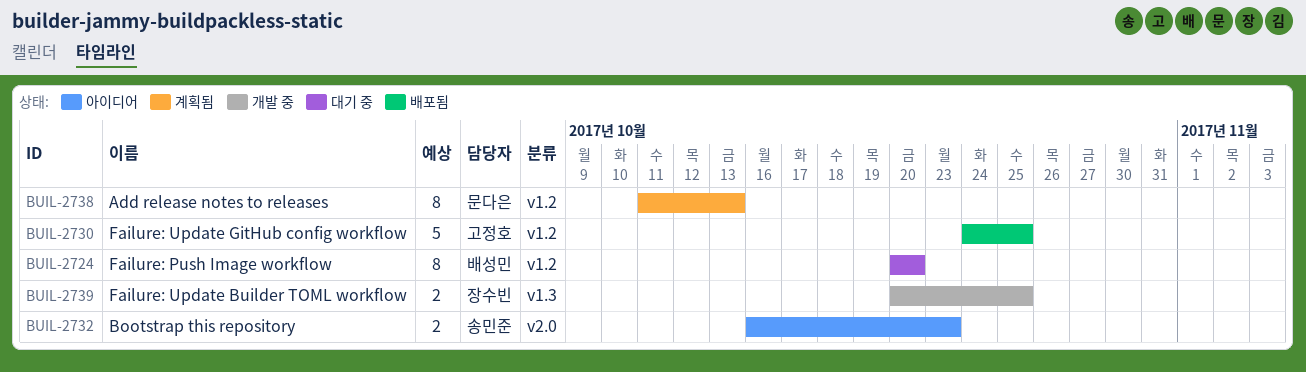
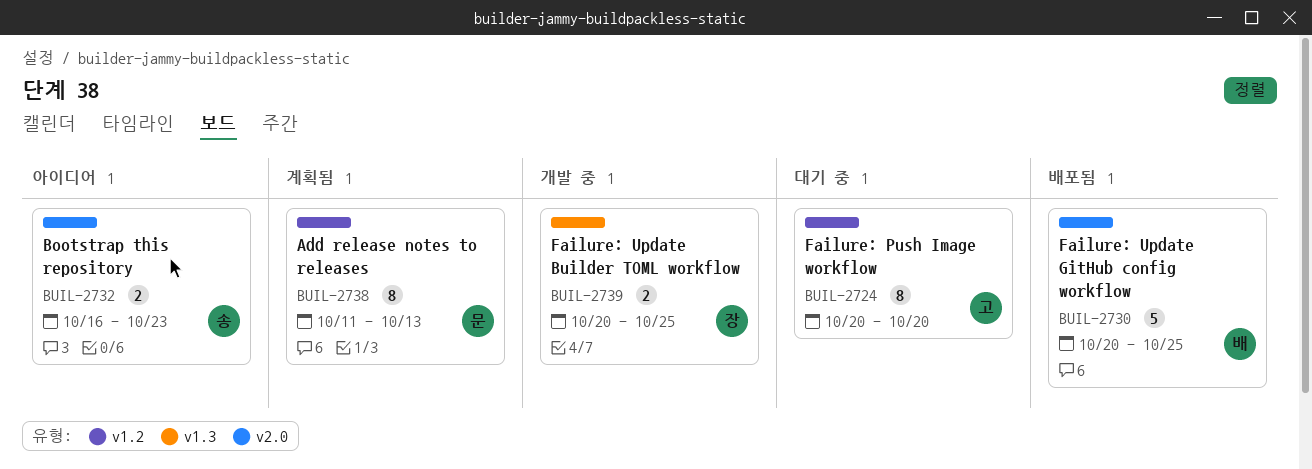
BUIL-2724, owner: 배성민 -> 고정호
BUIL-2730, owner: 고정호 -> 배성민
BUIL-2730, label: v1.2 -> v2.0
BUIL-2730, start: Oct 24 -> Oct 20

